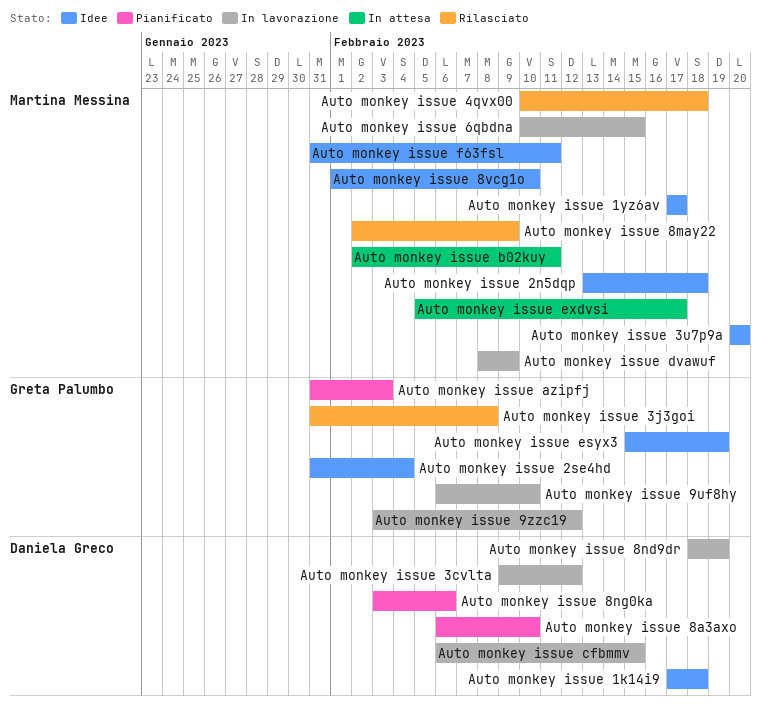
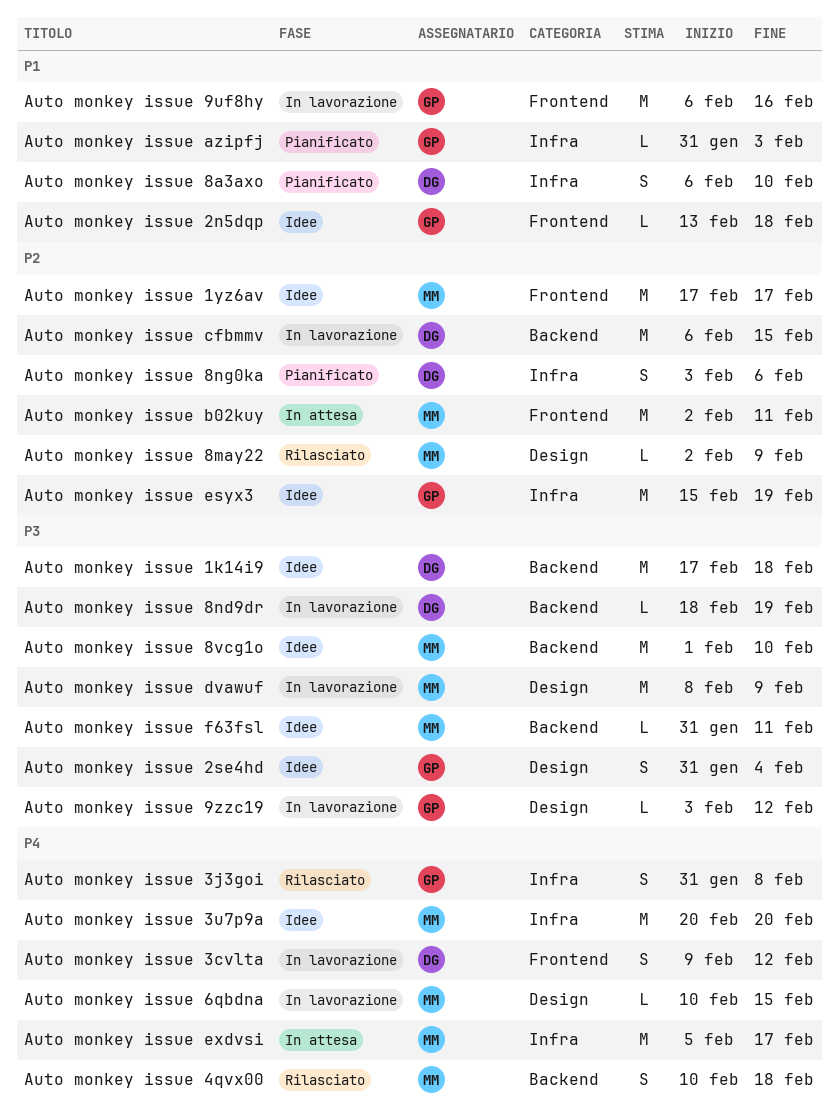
Auto monkey issue 2n5dqp, owner: Martina Messina -> Greta Palumbo
Auto monkey issue 9uf8hy, due: Feb 10 -> Feb 16

